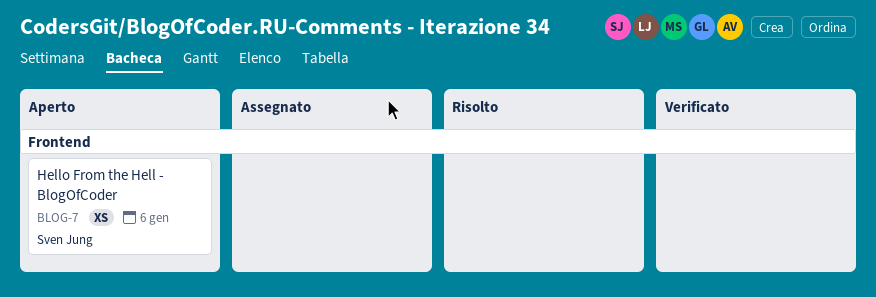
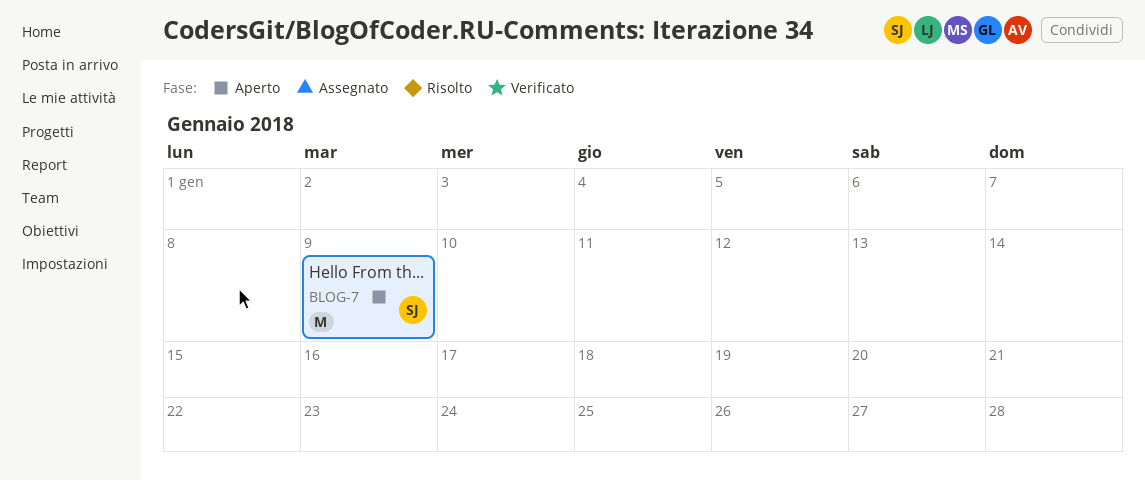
BLOG-7, estimate: XS -> M
BLOG-7, due: Jan 6 -> Jan 9

